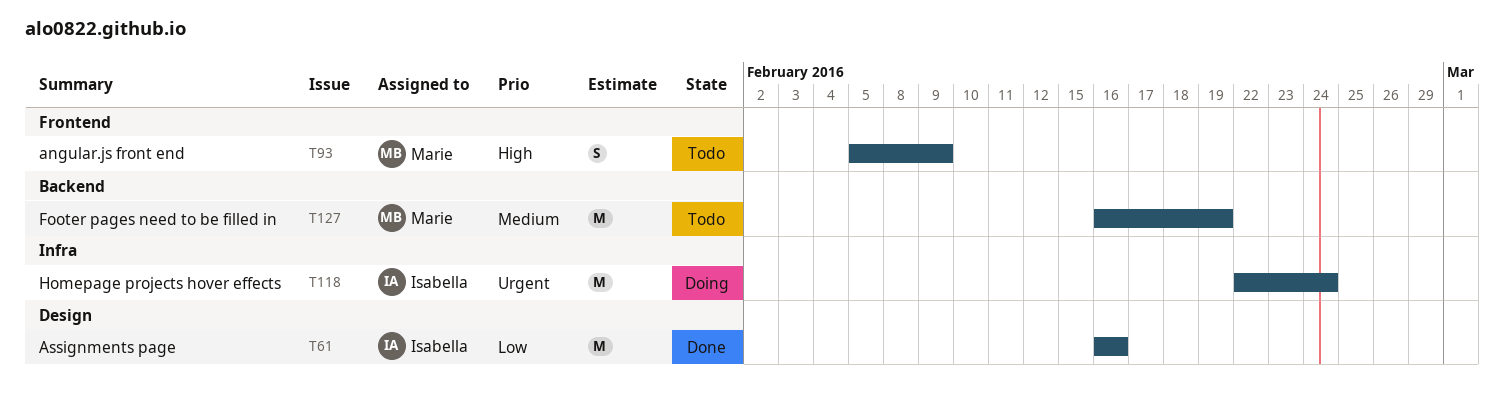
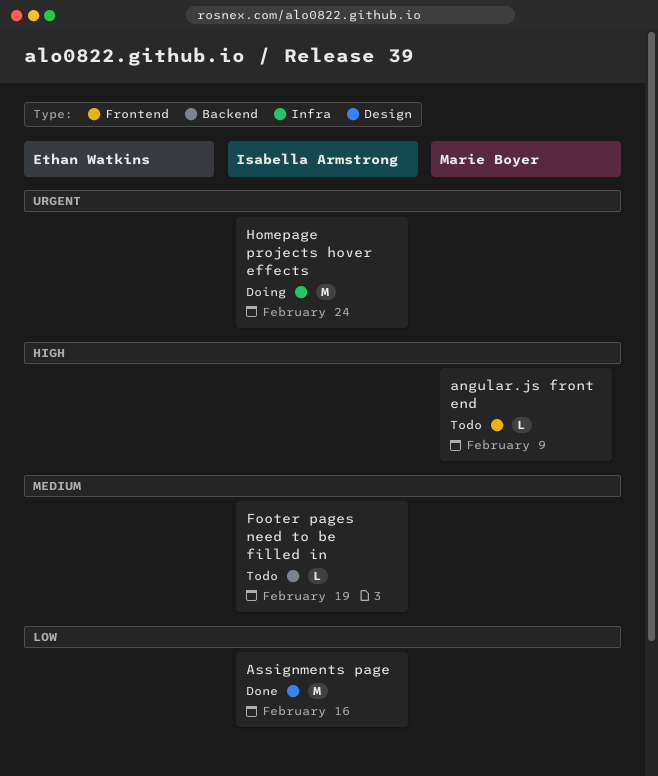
angular.js front end, estimate: S -> L
Footer pages need to be filled in, owner: Marie Boyer -> Isabella Armstrong
Footer pages need to be filled in, estimate: M -> L

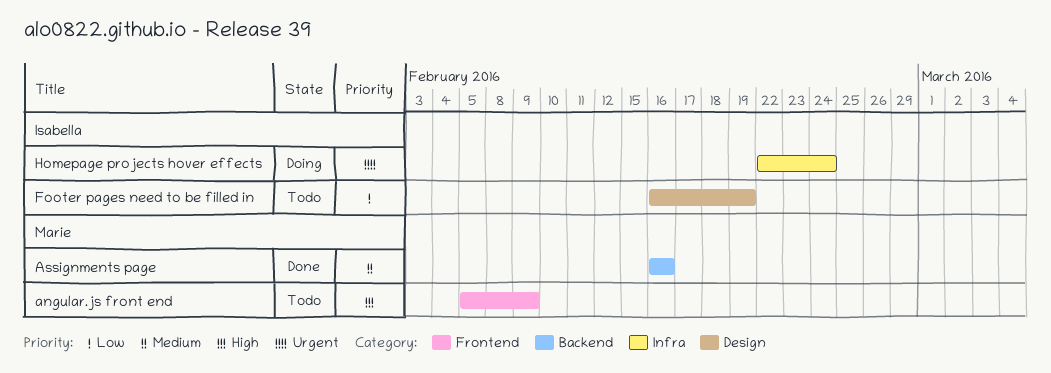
Assignments page, owner: Isabella Armstrong -> Marie Boyer
Assignments page, priority: Low -> Medium
Assignments page, label: Design -> Backend
Footer pages need to be filled in, priority: Medium -> Low
Footer pages need to be filled in, label: Backend -> Design

